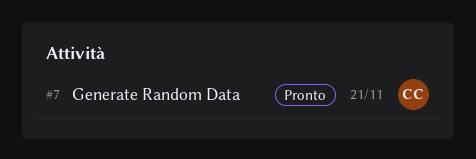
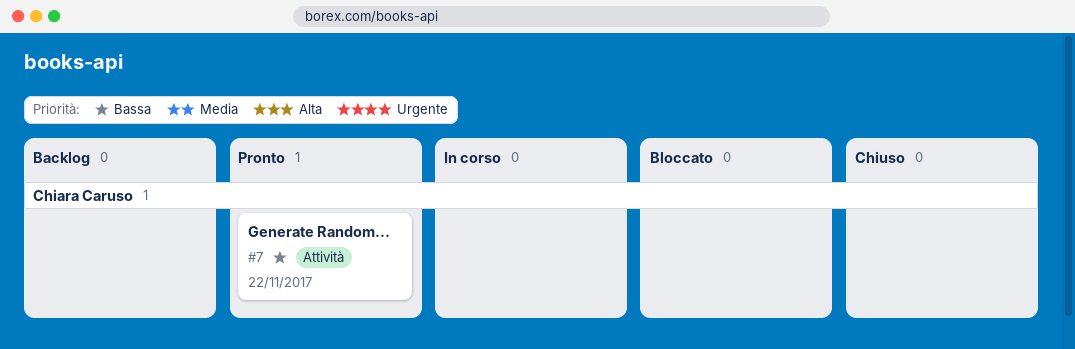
#7, due: Nov 21 -> Nov 22

